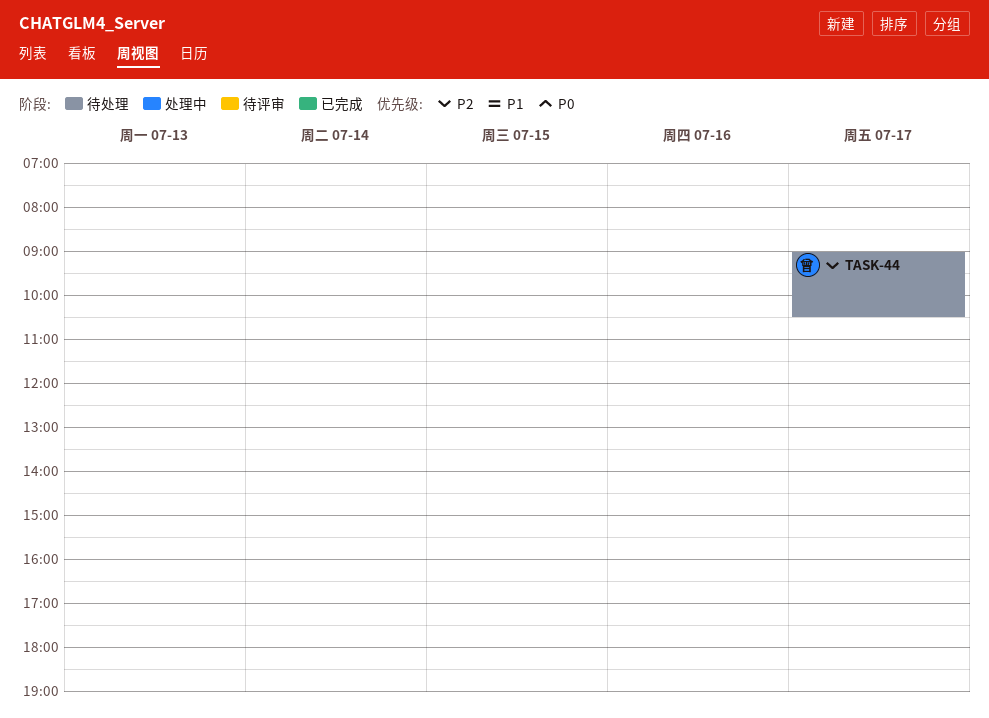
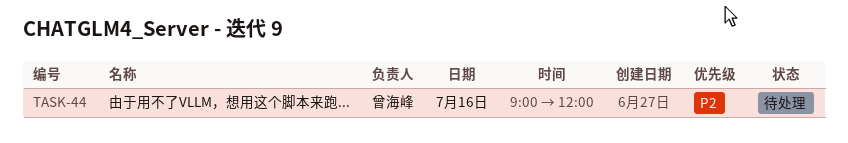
TASK-44, day: Jul 17 -> Jul 16
TASK-44, ends: 10:30 -> 12:00

